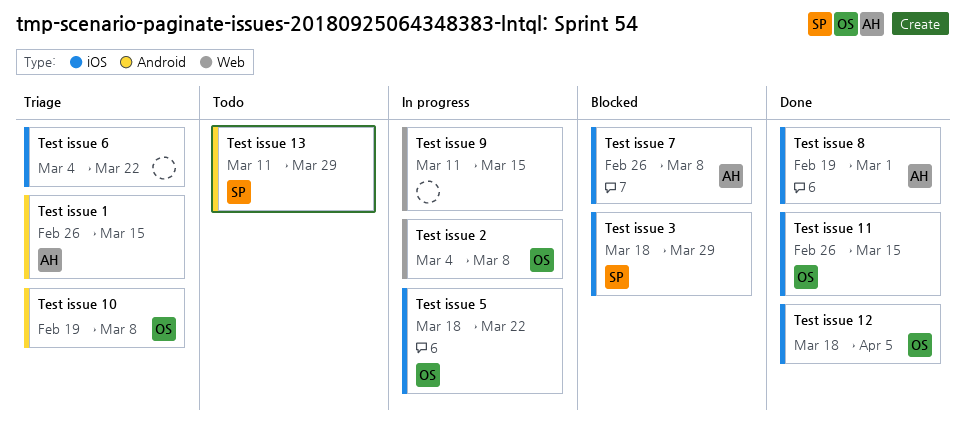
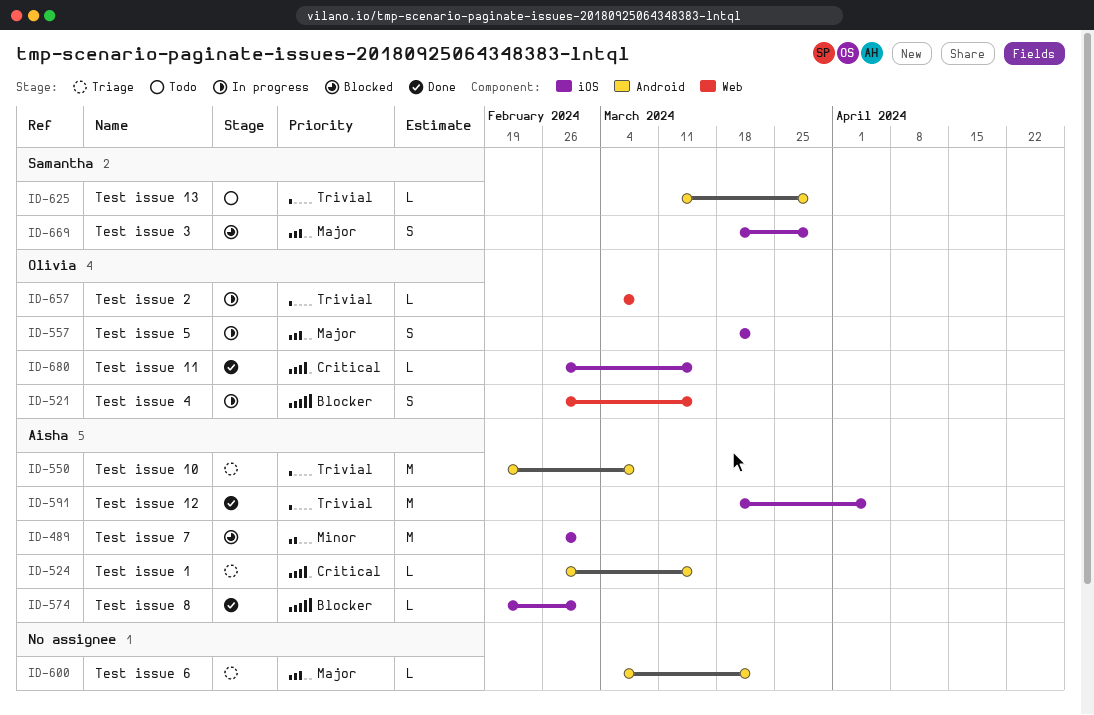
Test issue 10, owner: Olivia -> Aisha
Test issue 12, owner: Olivia -> Aisha
Test issue 4: none -> present
Test issue 6, label: iOS -> Android
Test issue 7, due: Mar 8 -> Mar 1
Test issue 9: present -> none

